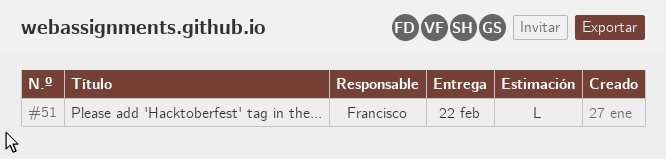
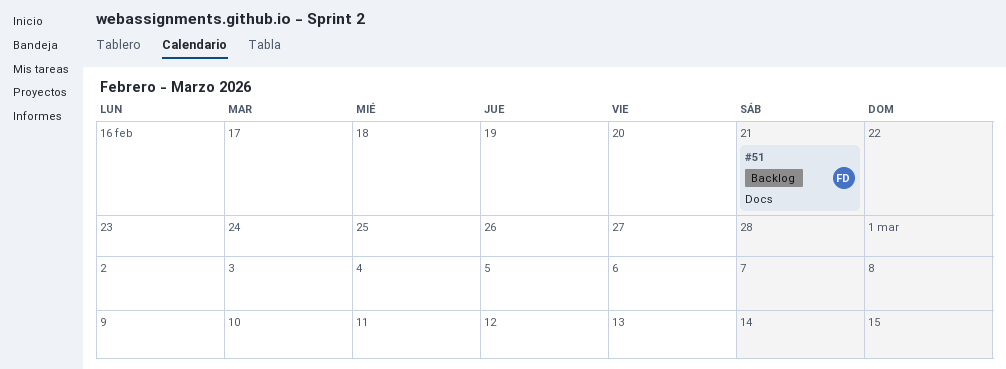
#51, due: Feb 22 -> Feb 21

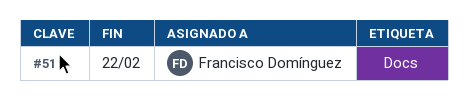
#51, due: Feb 21 -> Feb 22

